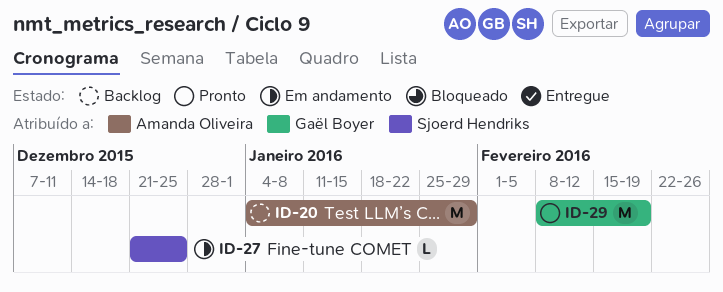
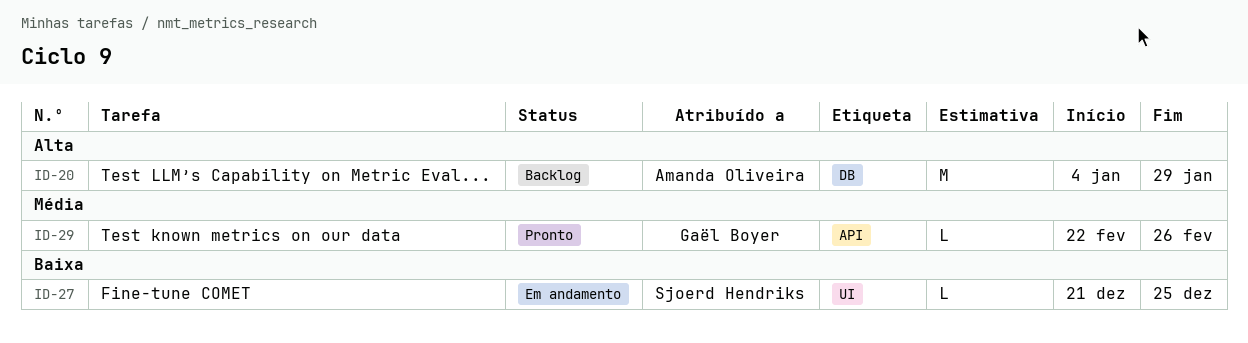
ID-29, estimate: M -> L
ID-29, start: Feb 8 -> Feb 22
ID-29, due: Feb 19 -> Feb 26

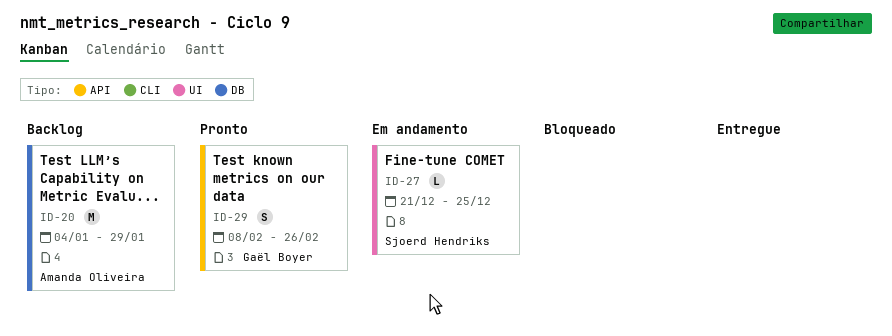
ID-29, estimate: L -> S
ID-29, start: Feb 22 -> Feb 8

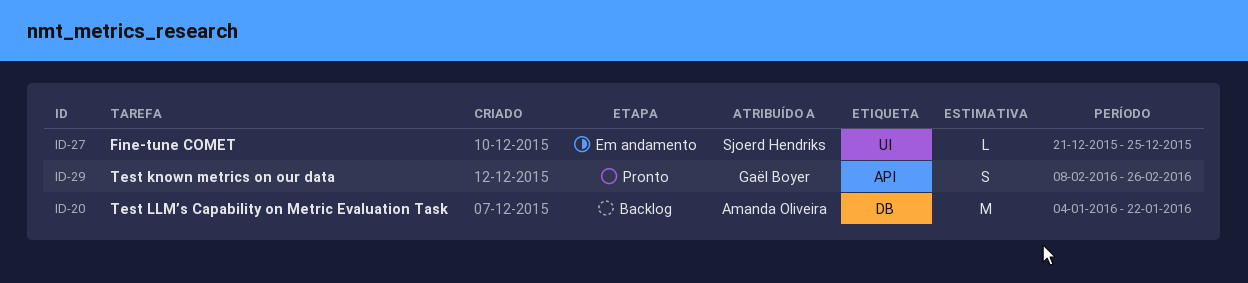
ID-20, due: Jan 29 -> Jan 22

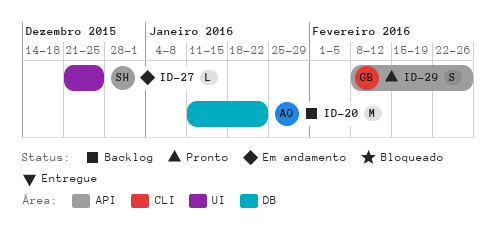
ID-20, start: Jan 4 -> Jan 11

